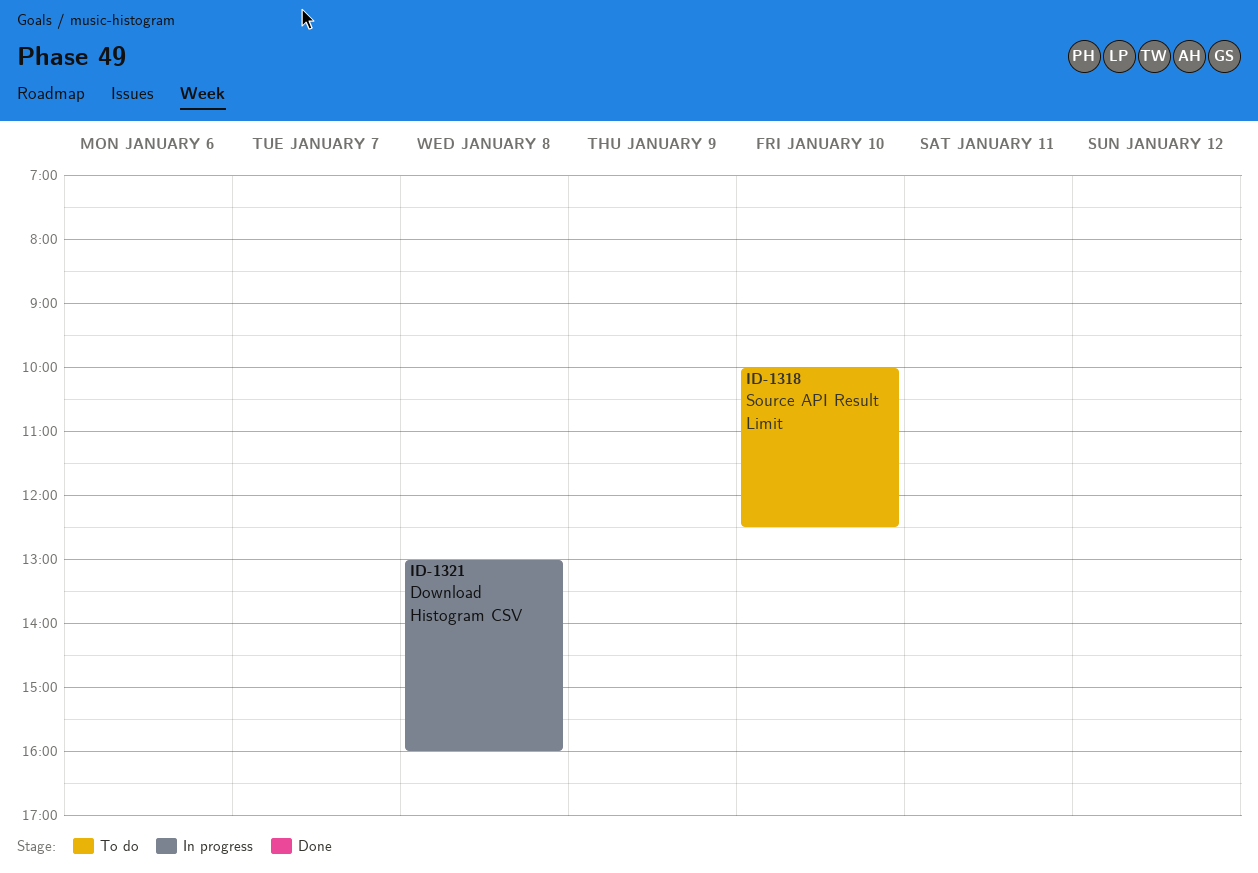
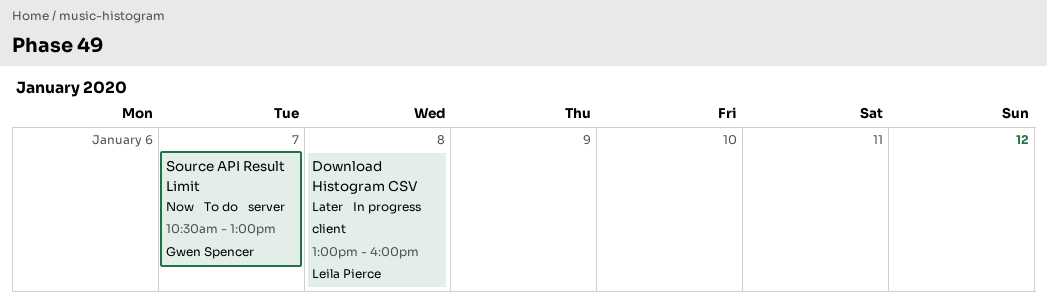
Source API Result Limit, day: Jan 10 -> Jan 7
Source API Result Limit, begins: 10:00 -> 10:30
Source API Result Limit, ends: 12:30 -> 13:00

